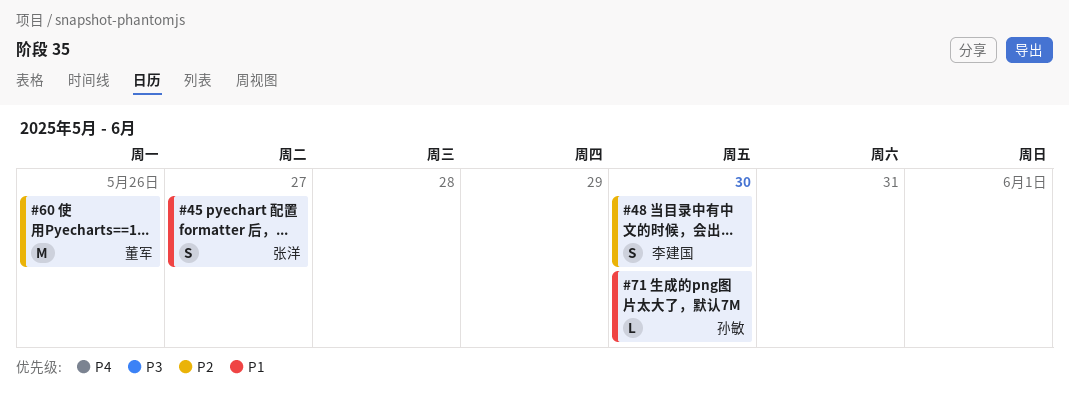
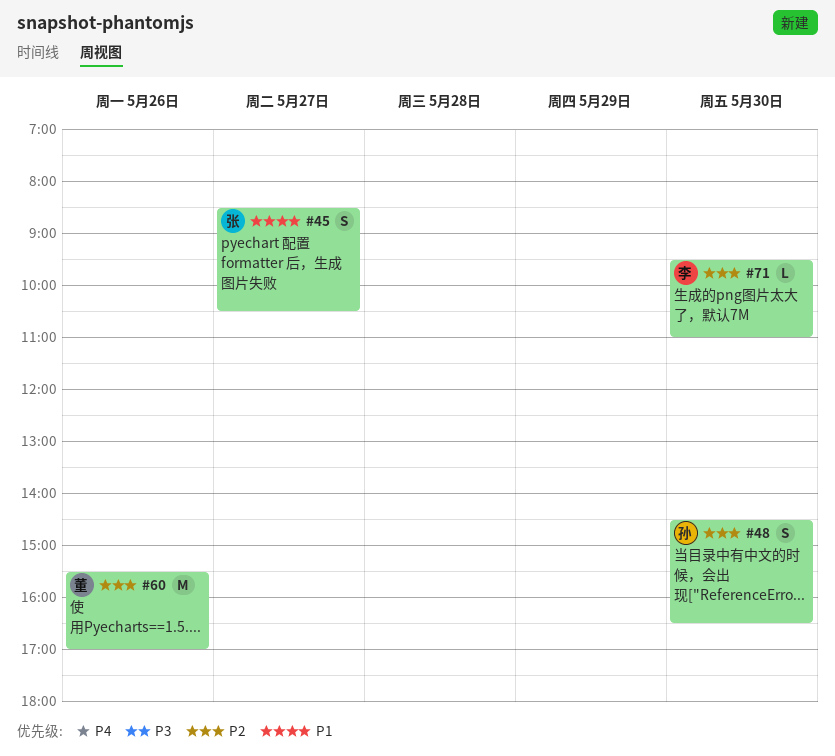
#48, owner: 李建国 -> 孙敏
#71, owner: 孙敏 -> 李建国
#71, priority: P1 -> P2

